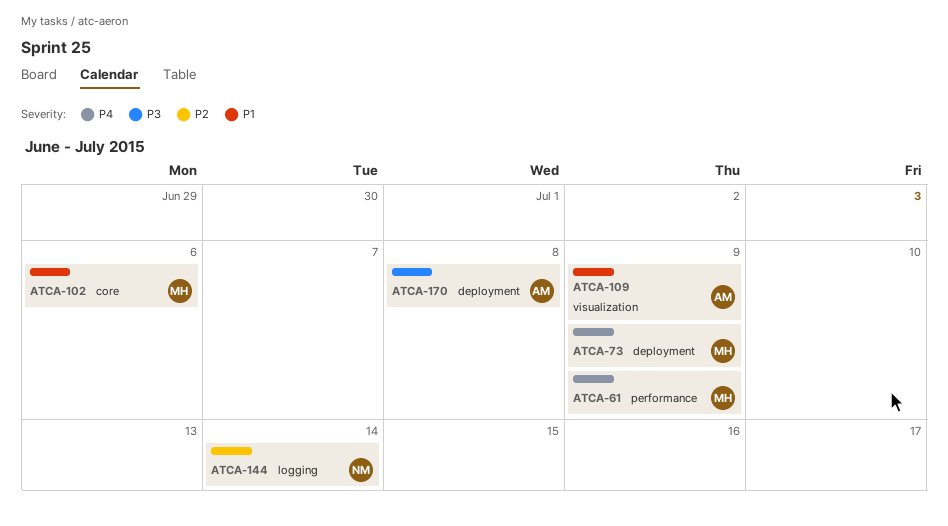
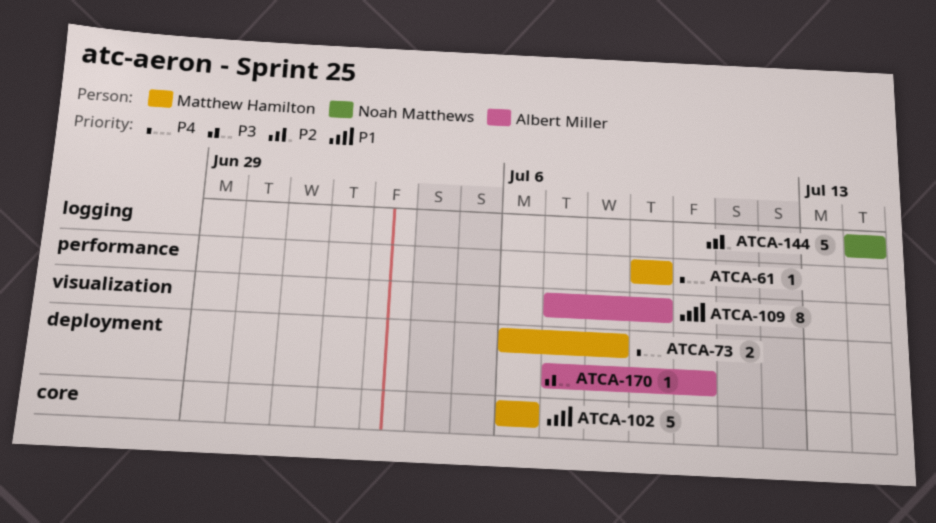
ATCA-73, due: Jul 9 -> Jul 8
ATCA-170, due: Jul 8 -> Jul 10

